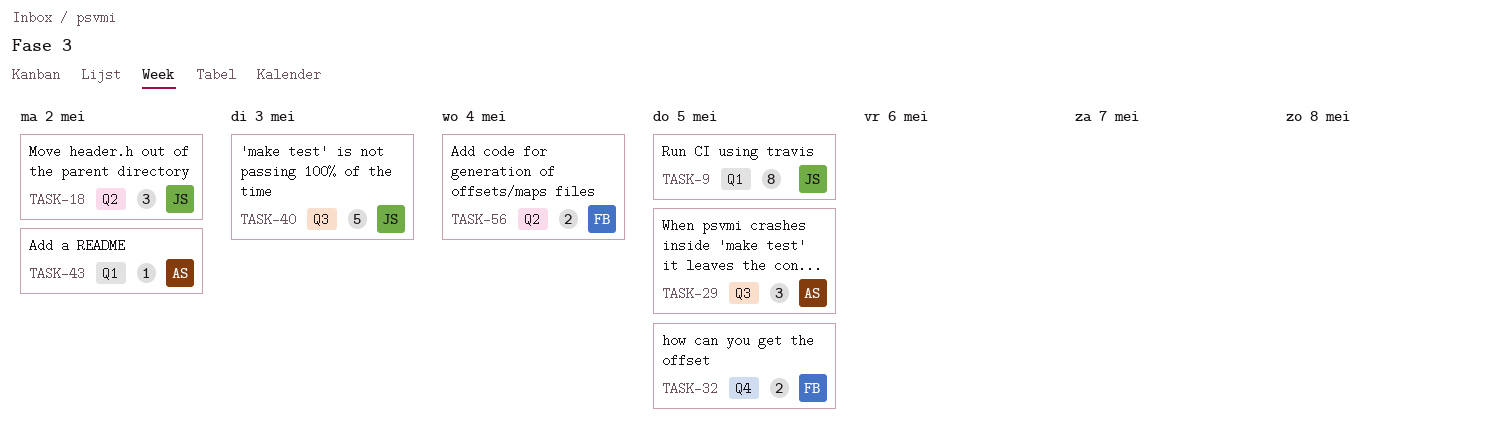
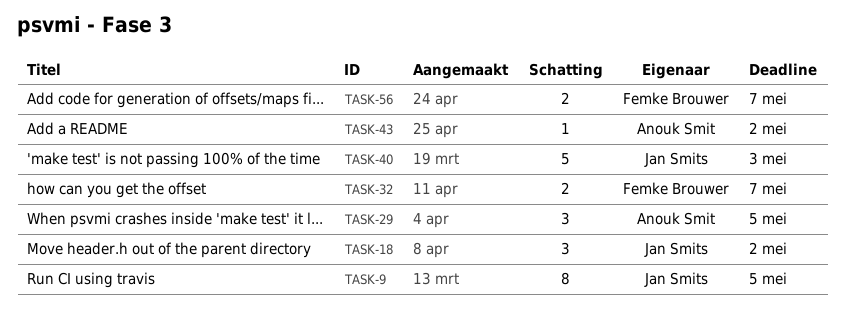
TASK-32, due: May 5 -> May 7
TASK-56, due: May 4 -> May 7

